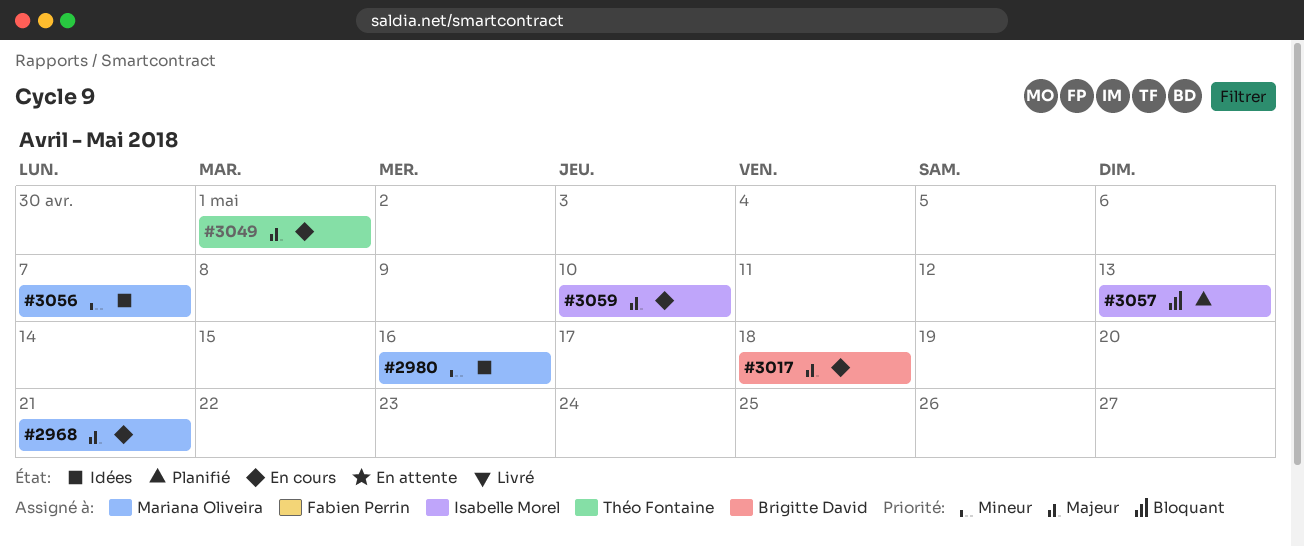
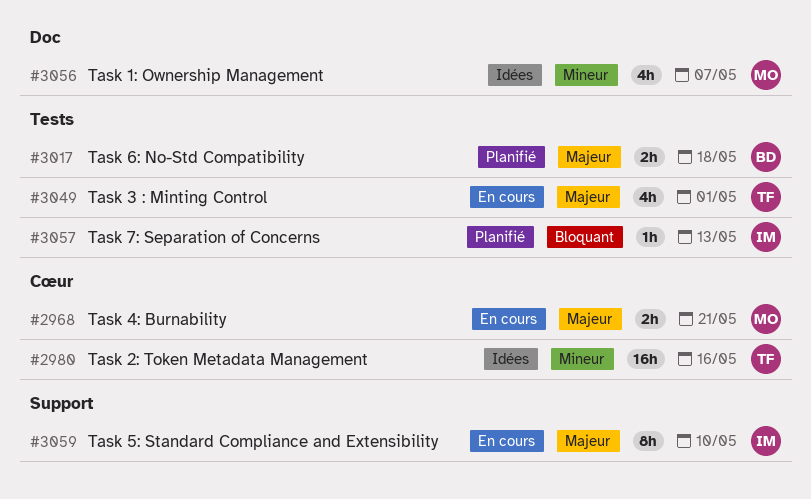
#2980, owner: Mariana Oliveira -> Théo Fontaine
#3017, status: En cours -> Planifié

